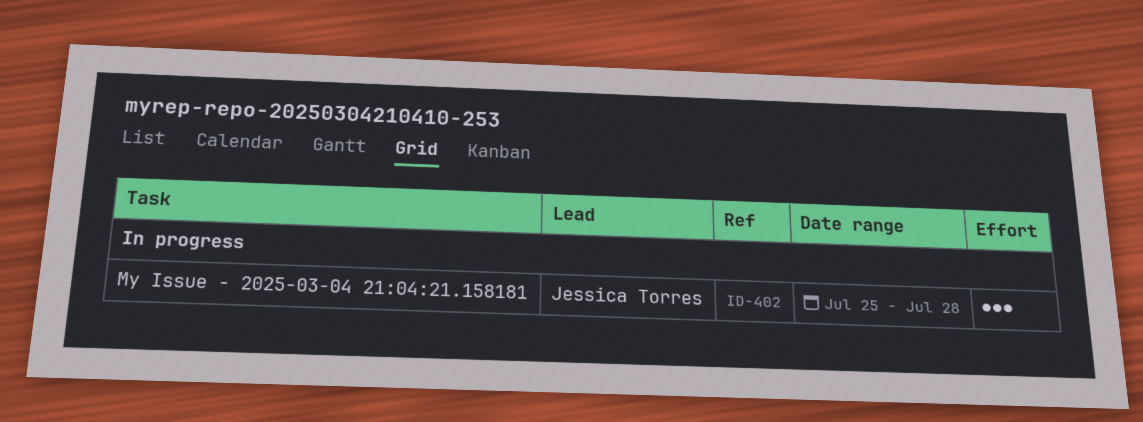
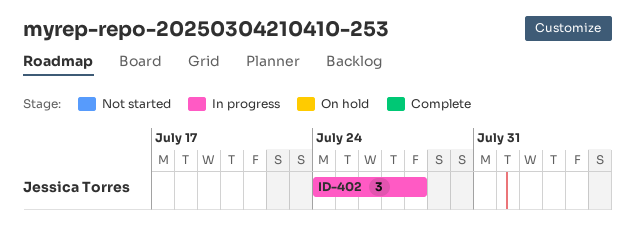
ID-402, start: Jul 25 -> Jul 24

